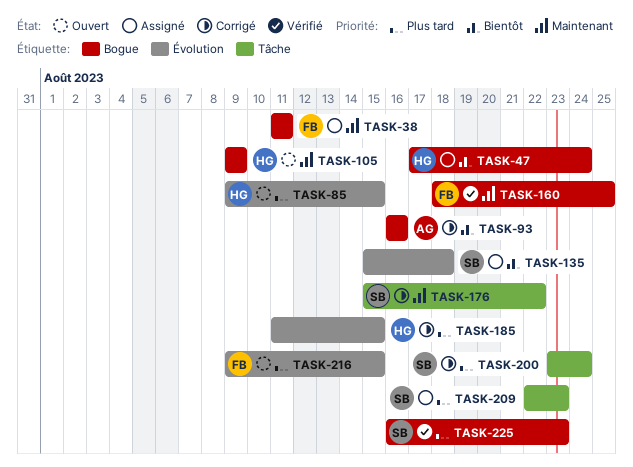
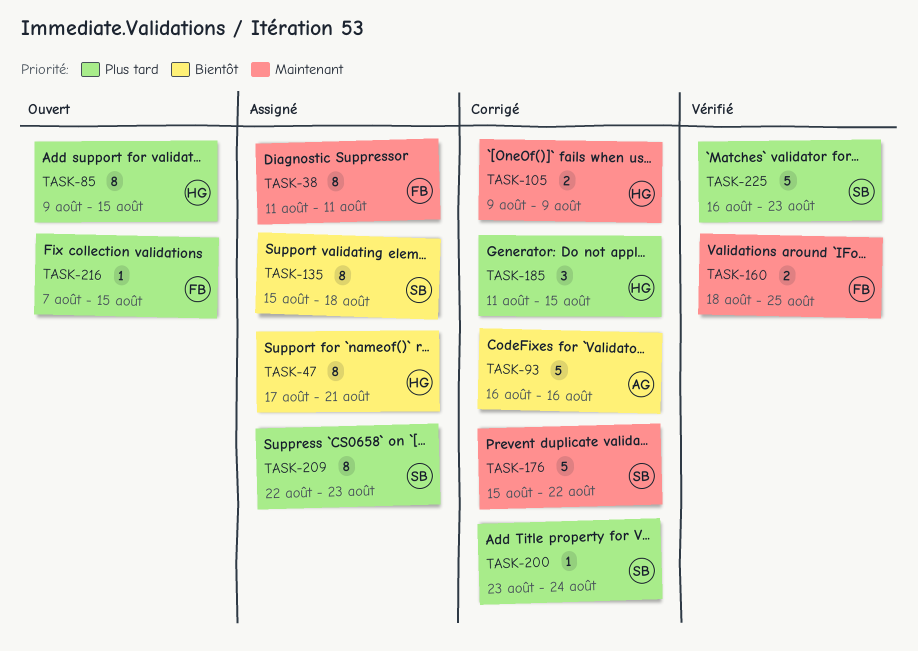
TASK-47, due: Aug 24 -> Aug 21
TASK-105, status: Ouvert -> Corrigé
TASK-216, start: Aug 9 -> Aug 7

